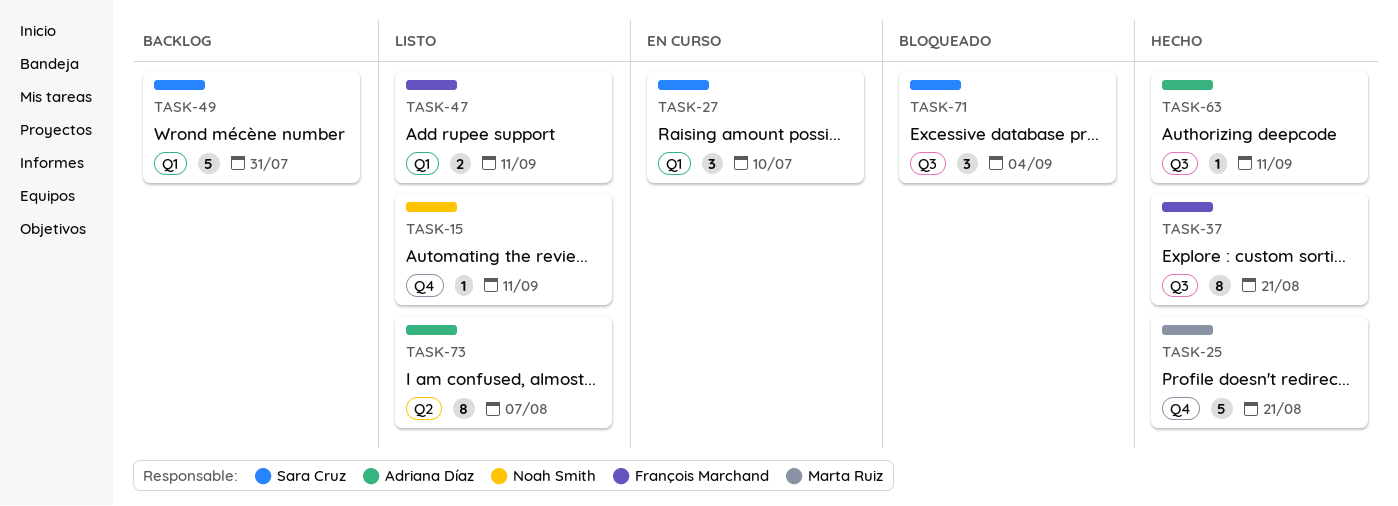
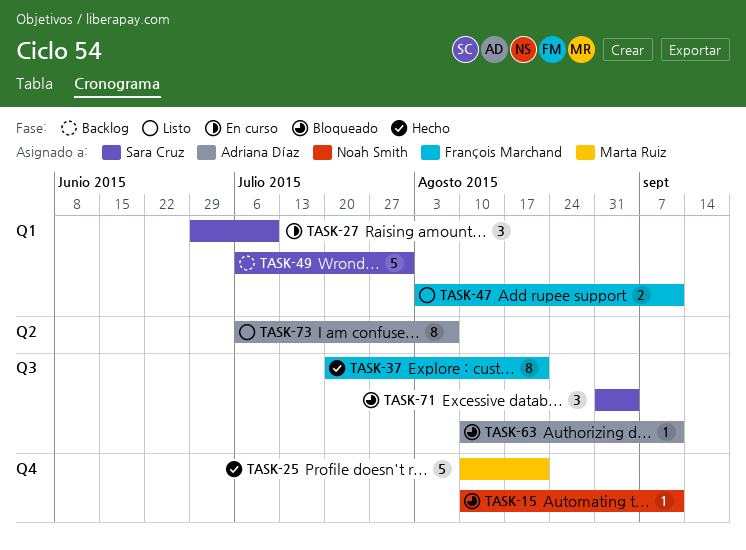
TASK-15, status: Listo -> Bloqueado
TASK-63, status: Hecho -> Bloqueado

